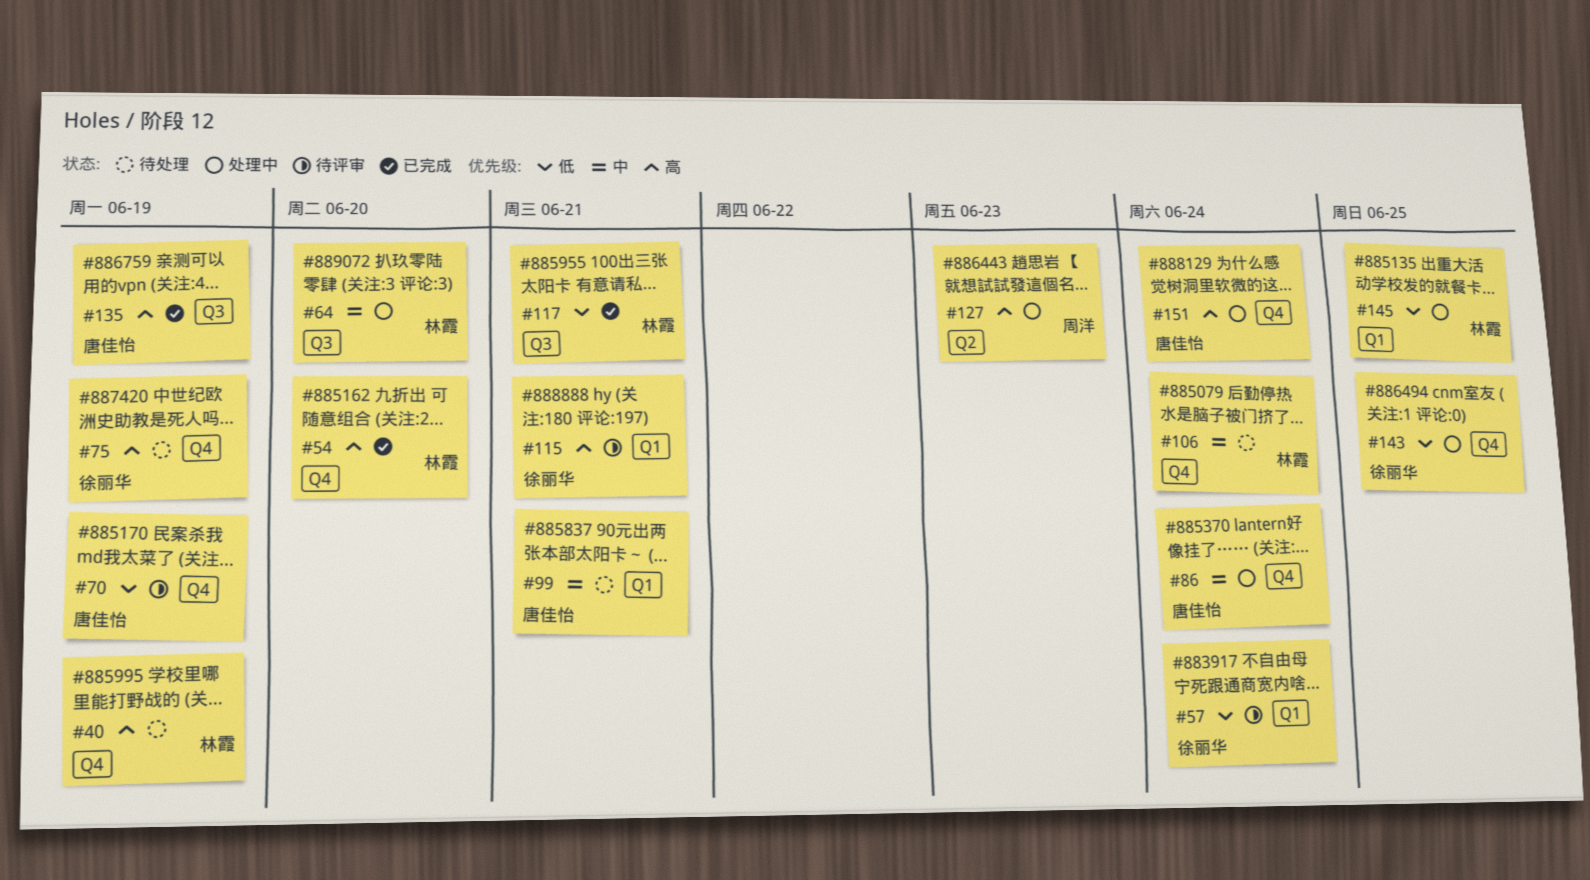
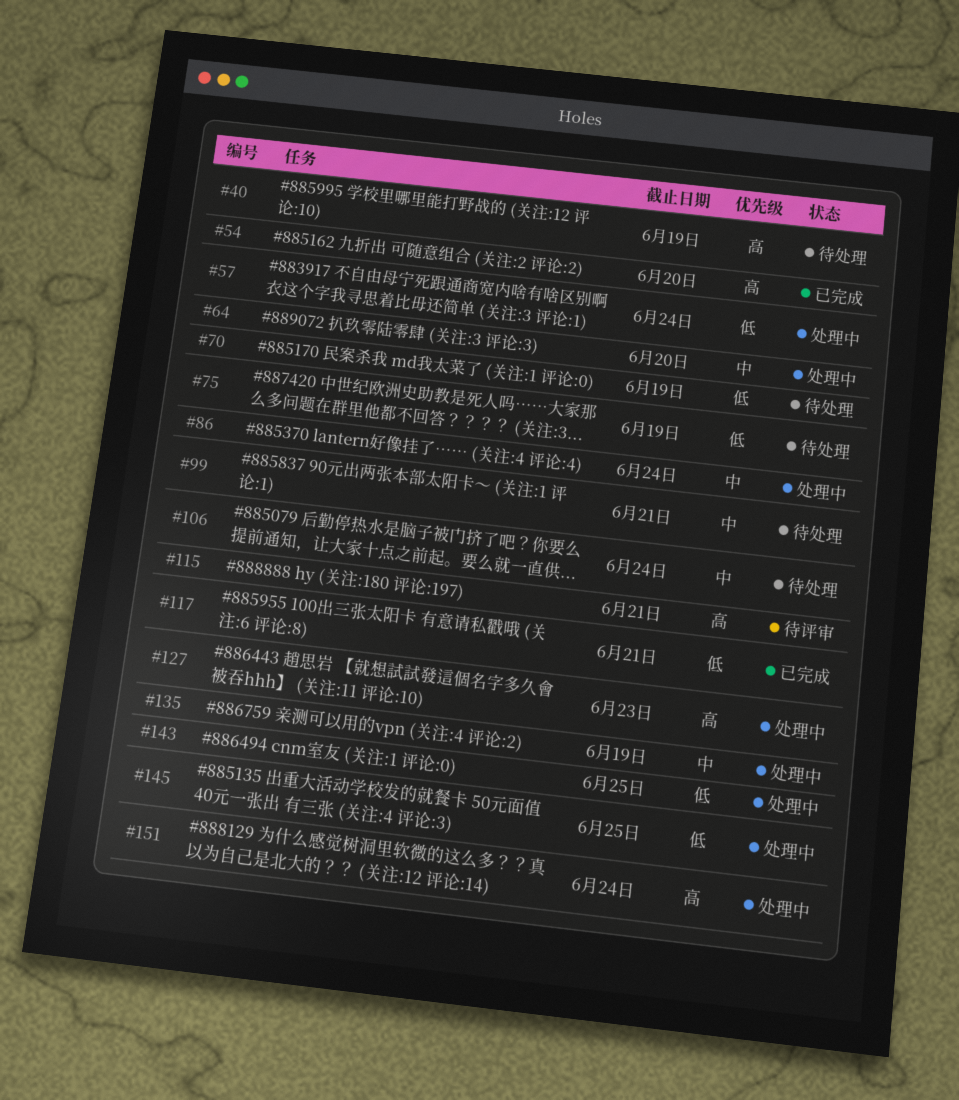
#57, status: 待评审 -> 处理中
#70, status: 待评审 -> 待处理
#75, priority: 高 -> 低
#135, status: 已完成 -> 处理中
#135, priority: 高 -> 中

